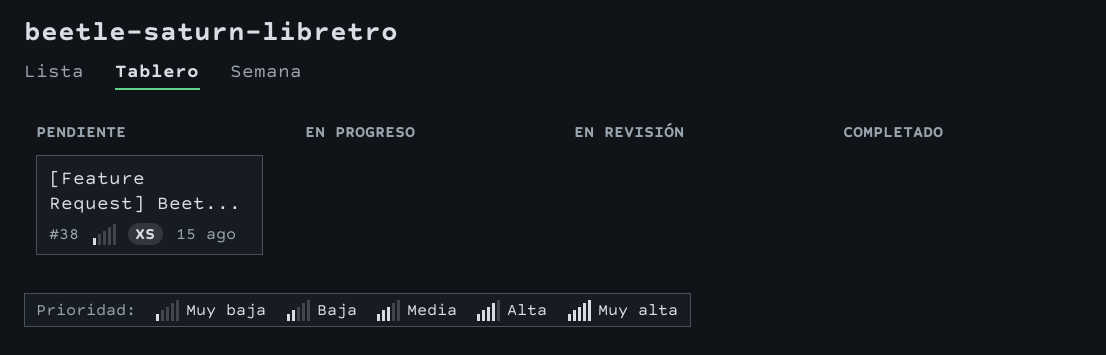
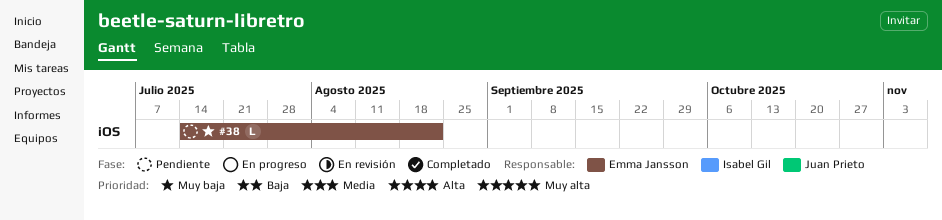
#38, estimate: XS -> L
#38, due: Aug 15 -> Aug 22

